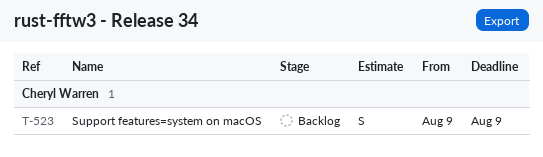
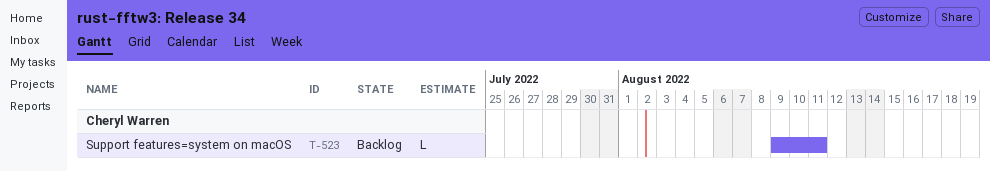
T-523, estimate: S -> L
T-523, due: Aug 9 -> Aug 11

